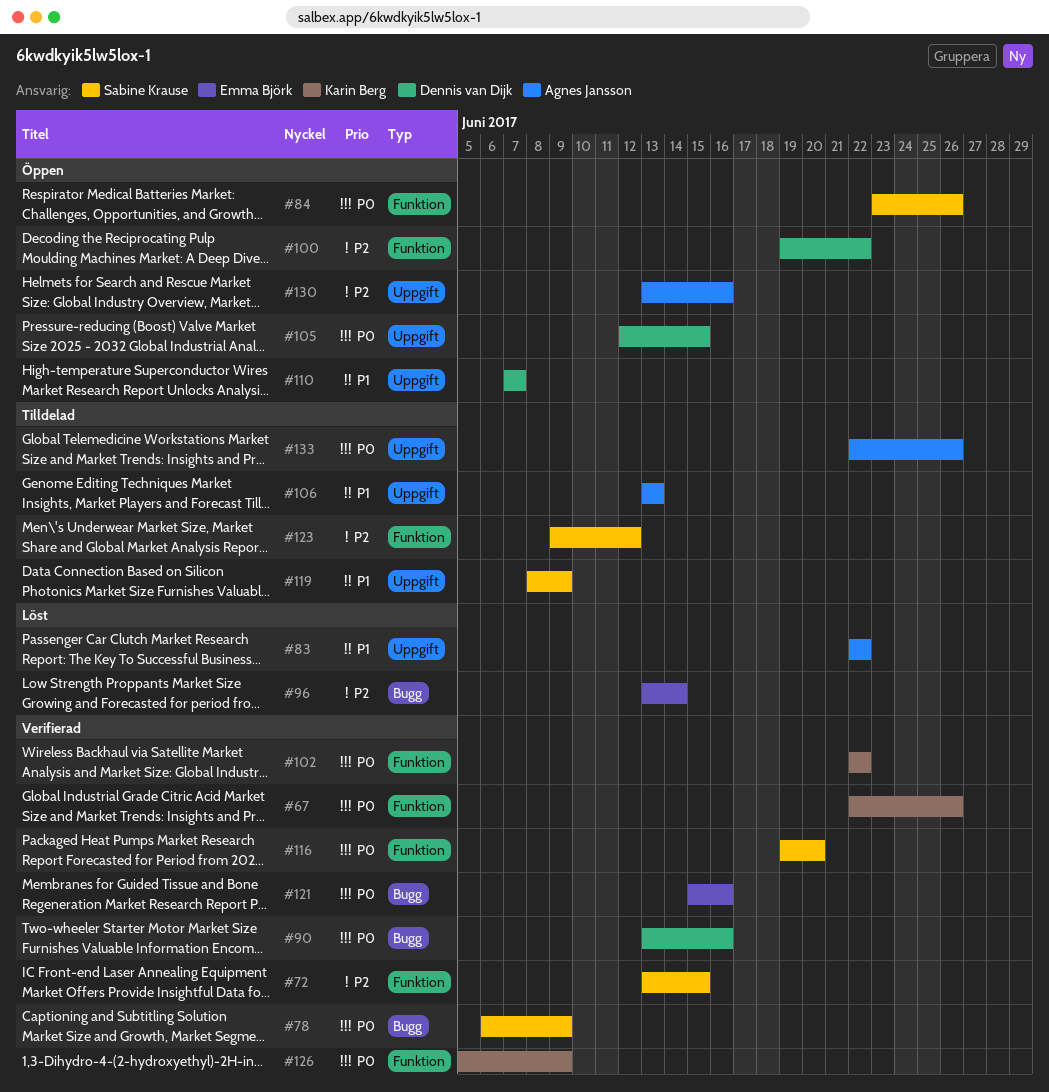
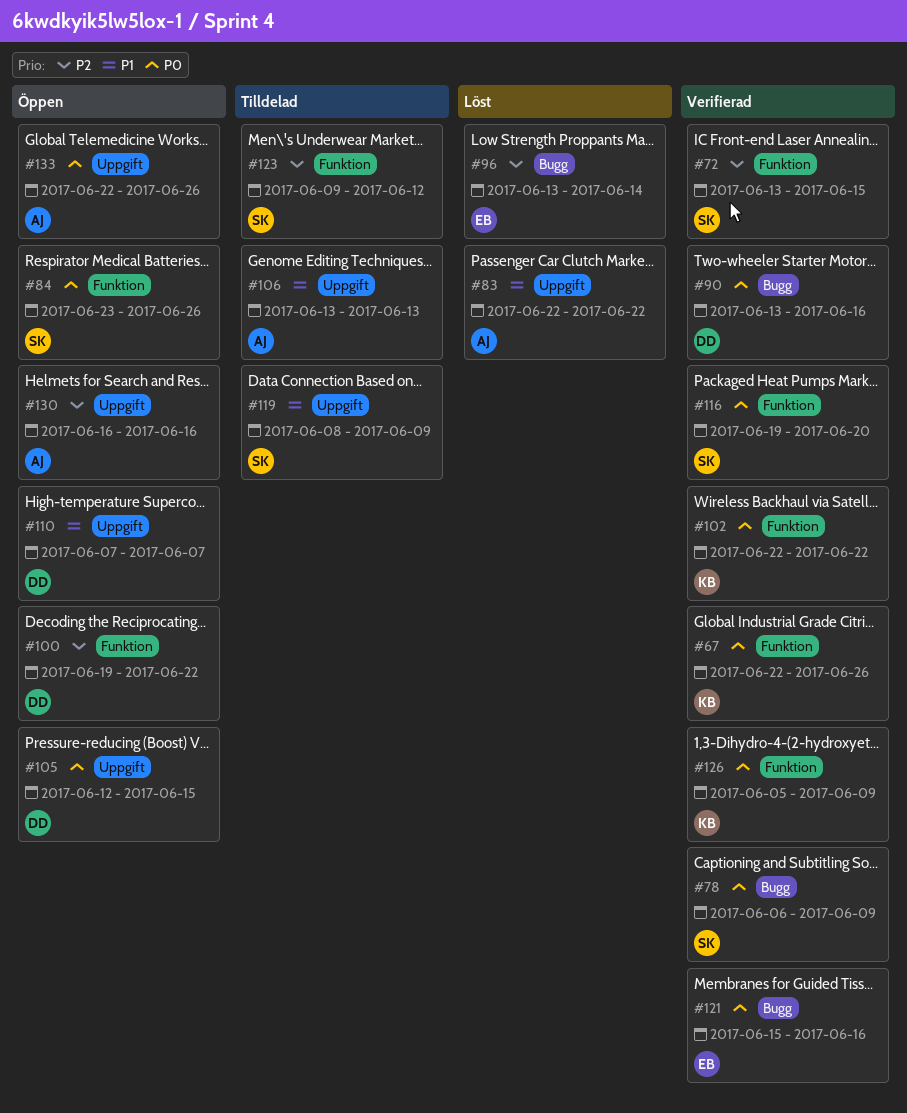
#130, start: Jun 13 -> Jun 16
#133, status: Tilldelad -> Öppen

